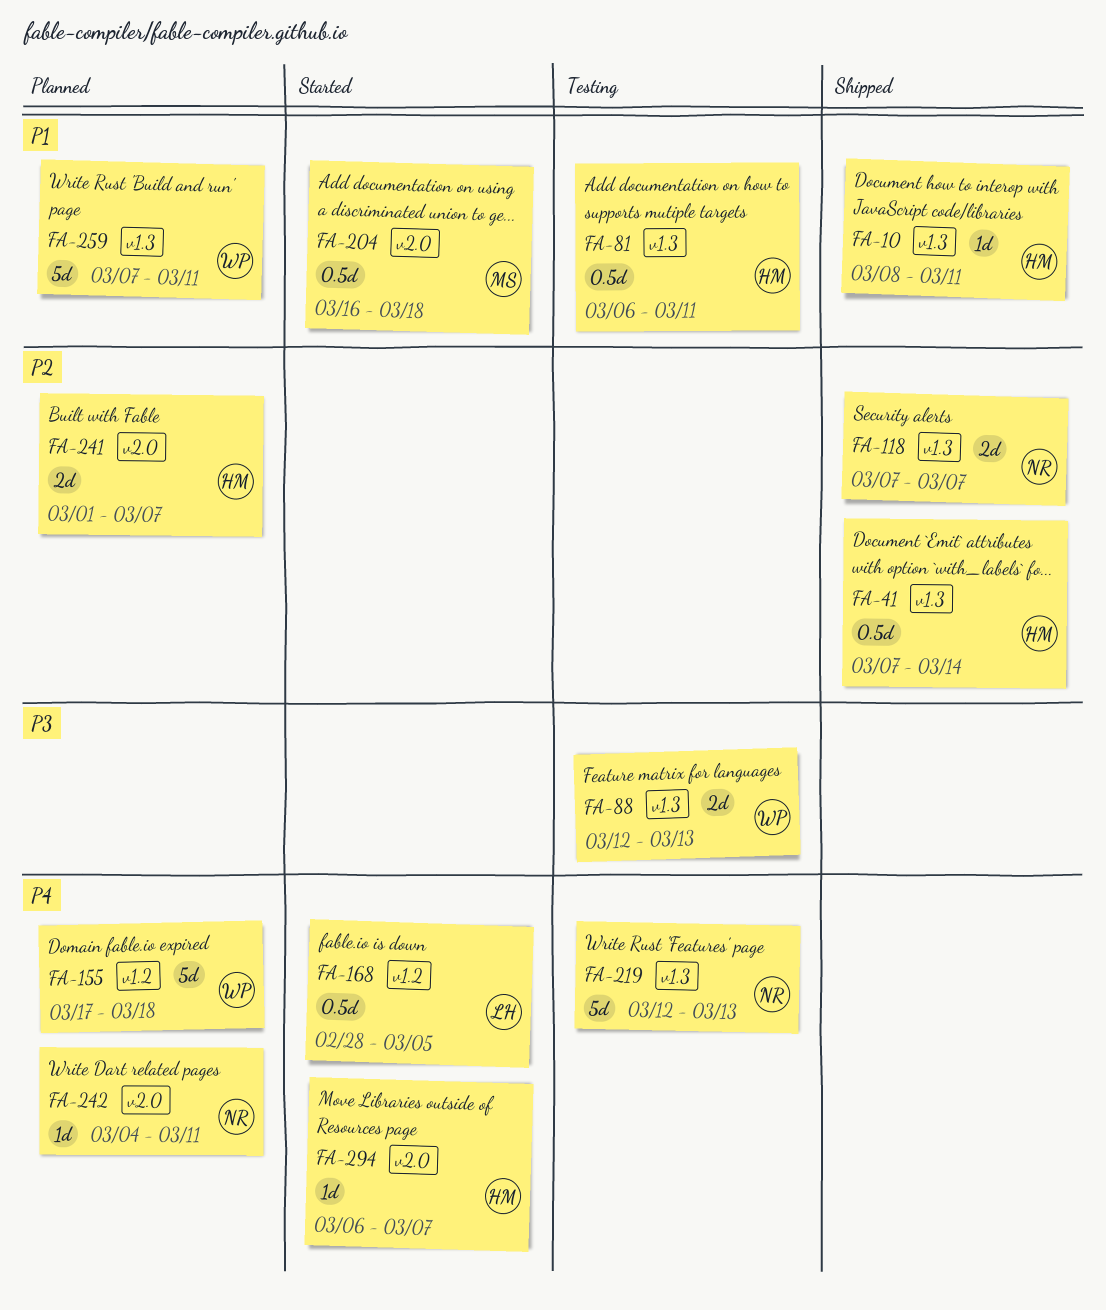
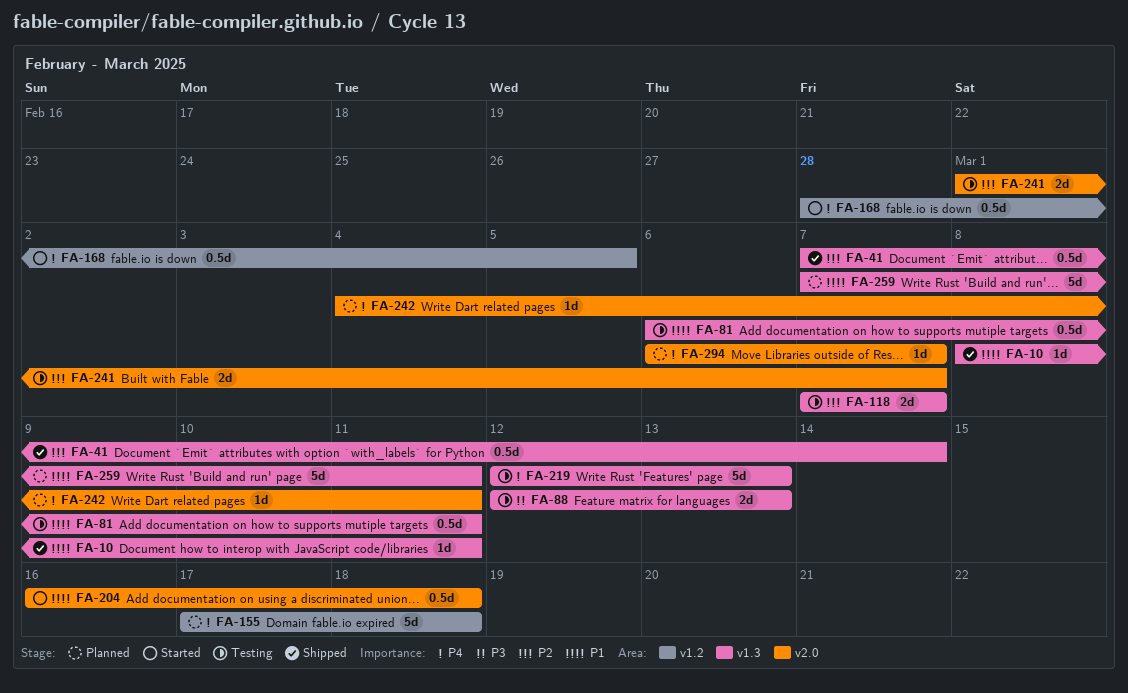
FA-118, status: Shipped -> Testing
FA-241, status: Planned -> Testing
FA-294, status: Started -> Planned

